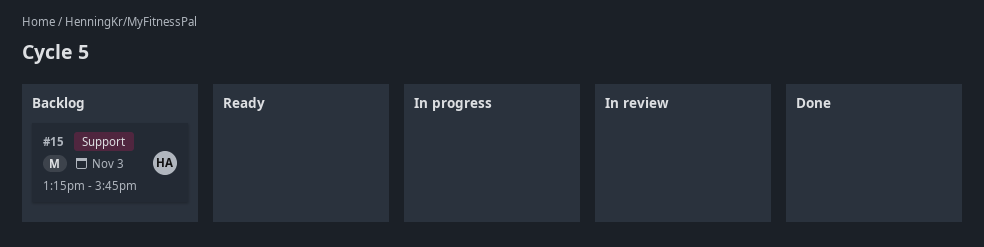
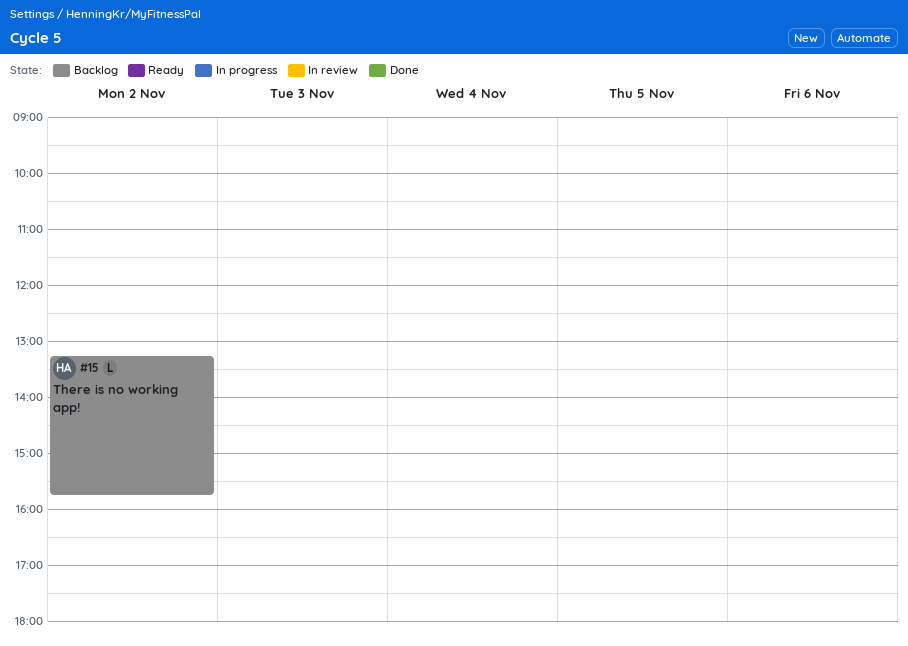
#15, estimate: M -> L
#15, day: Nov 3 -> Nov 2

